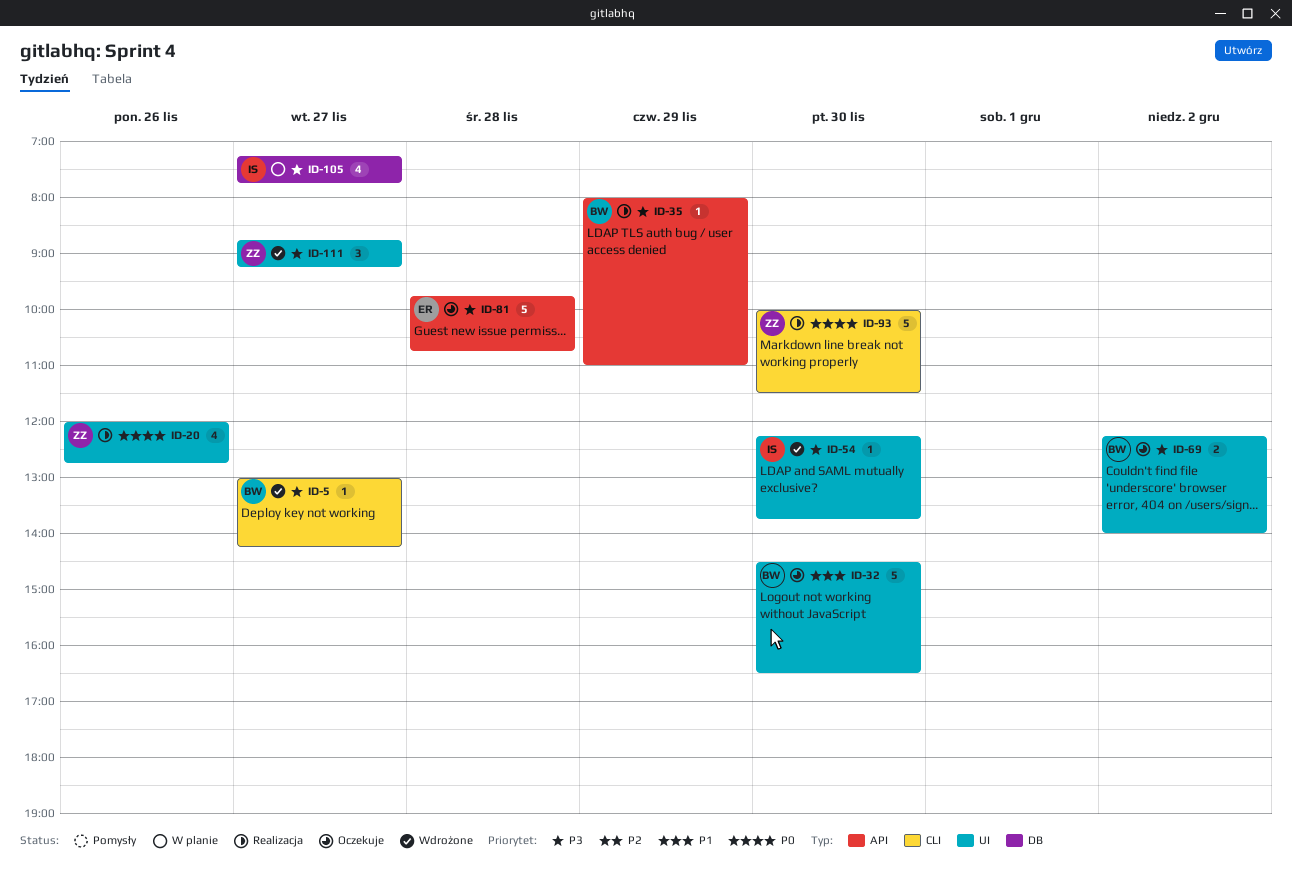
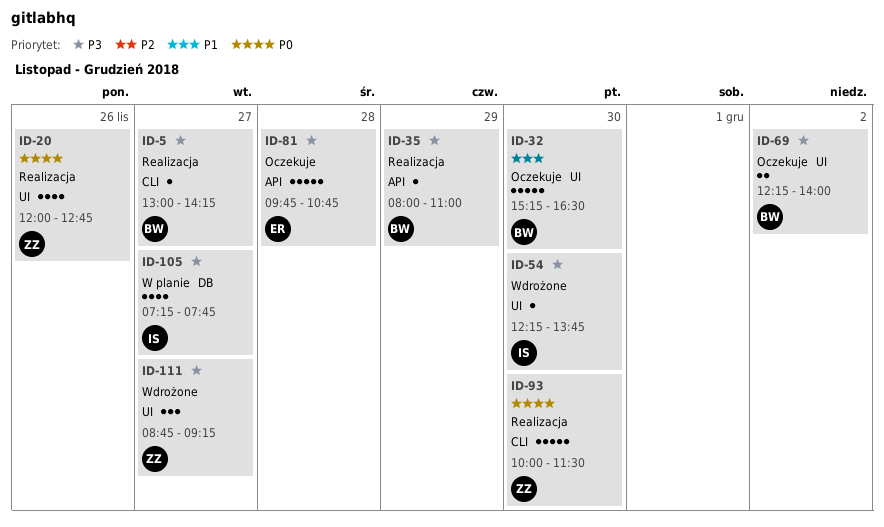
ID-5, status: Wdrożone -> Realizacja
ID-32, begins: 14:30 -> 15:15

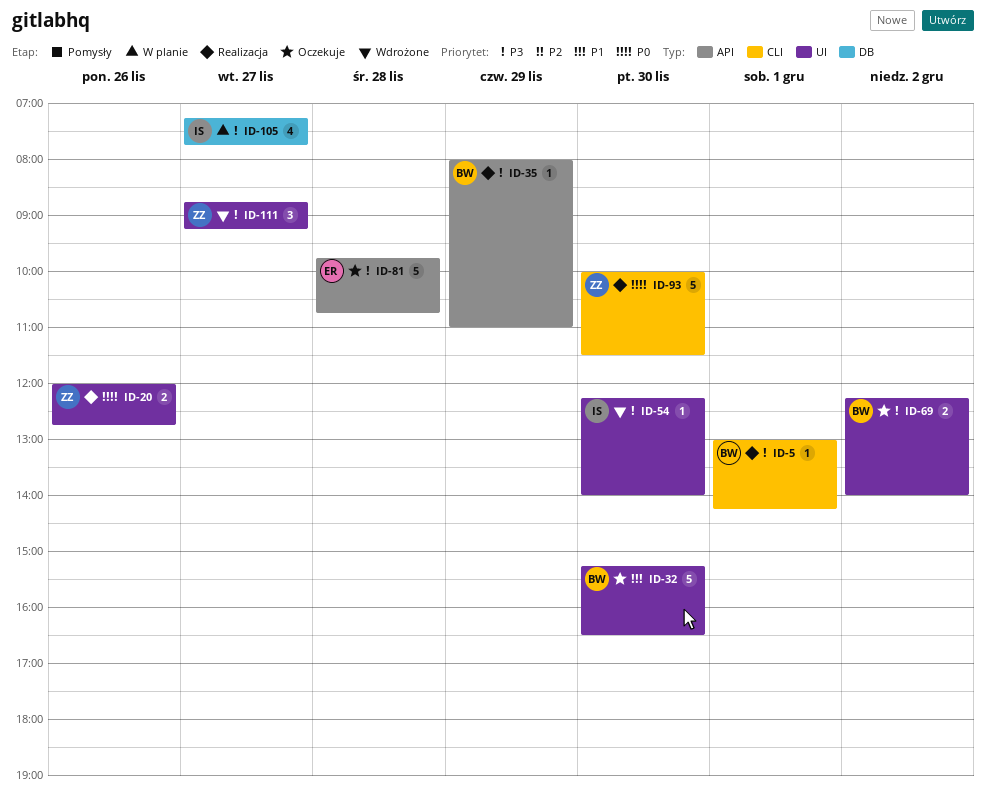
ID-5, day: Nov 27 -> Dec 1
ID-20, estimate: 4 -> 2
ID-54, ends: 13:45 -> 14:00

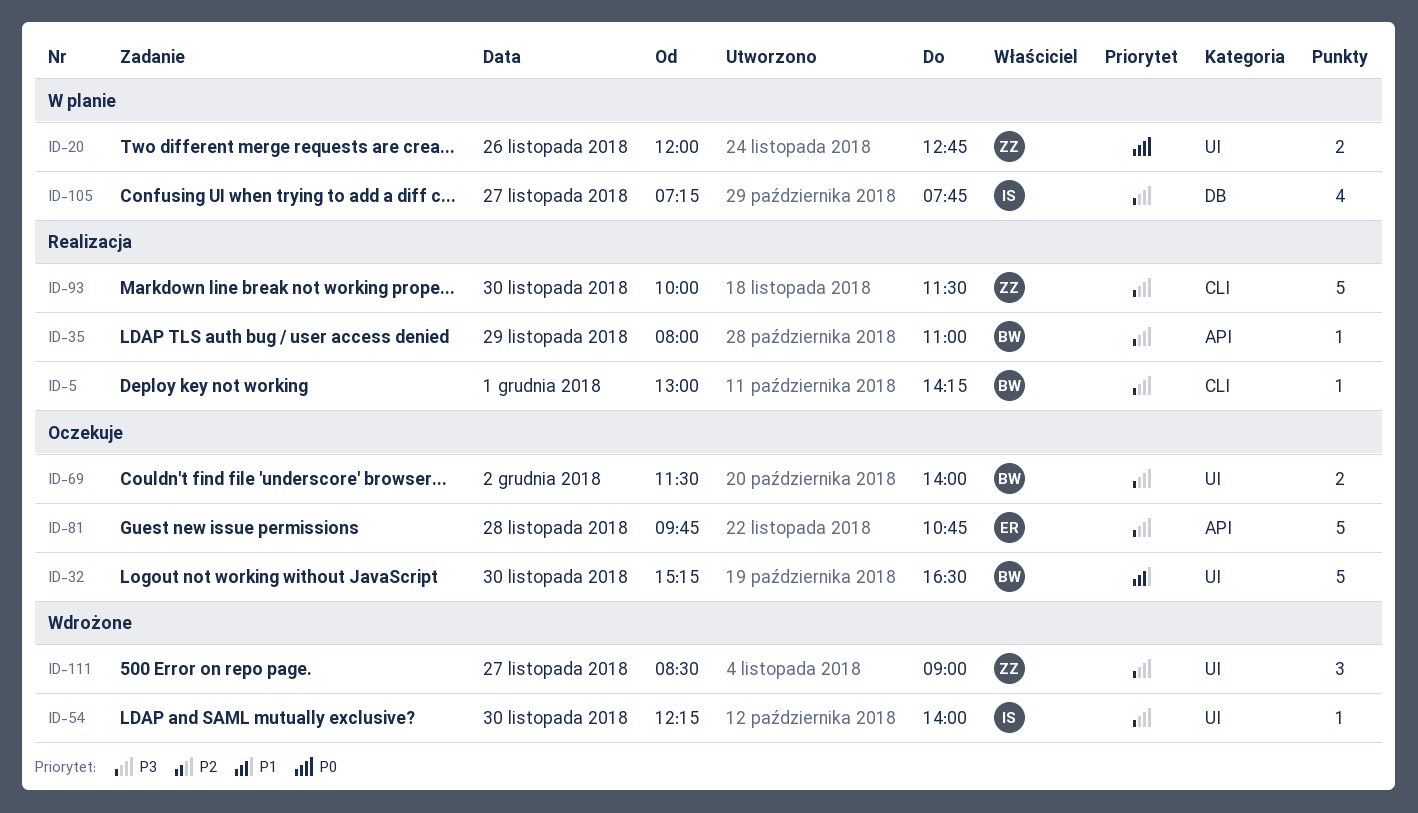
ID-20, status: Realizacja -> W planie
ID-69, begins: 12:15 -> 11:30
ID-93, priority: P0 -> P3
ID-111, begins: 08:45 -> 08:30
ID-111, ends: 09:15 -> 09:00

